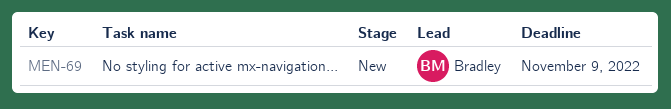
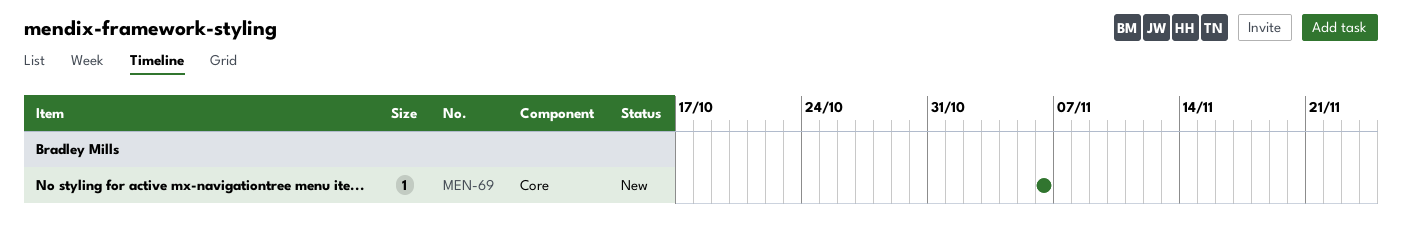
MEN-69, due: Nov 9 -> Nov 6

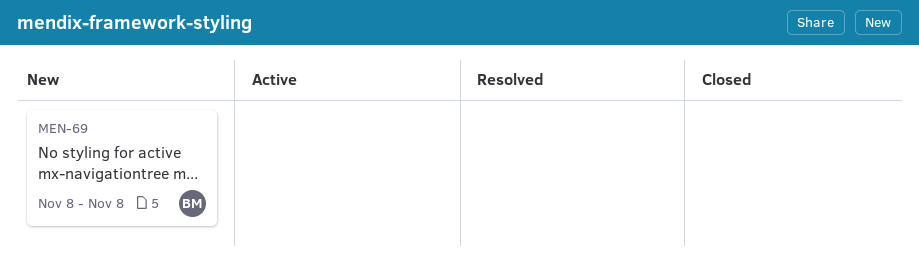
MEN-69, start: Nov 6 -> Nov 8
MEN-69, due: Nov 6 -> Nov 8

